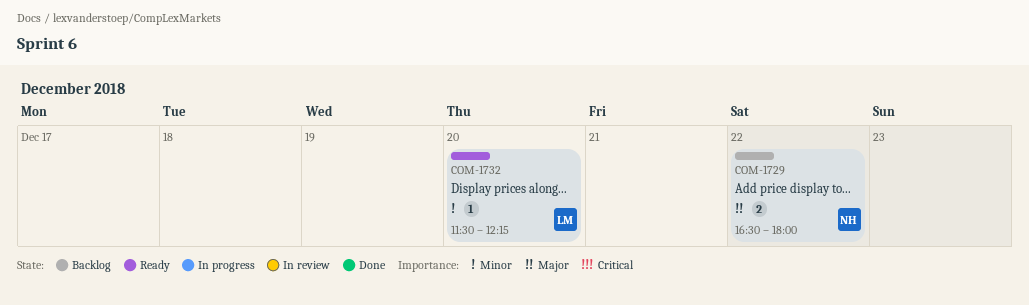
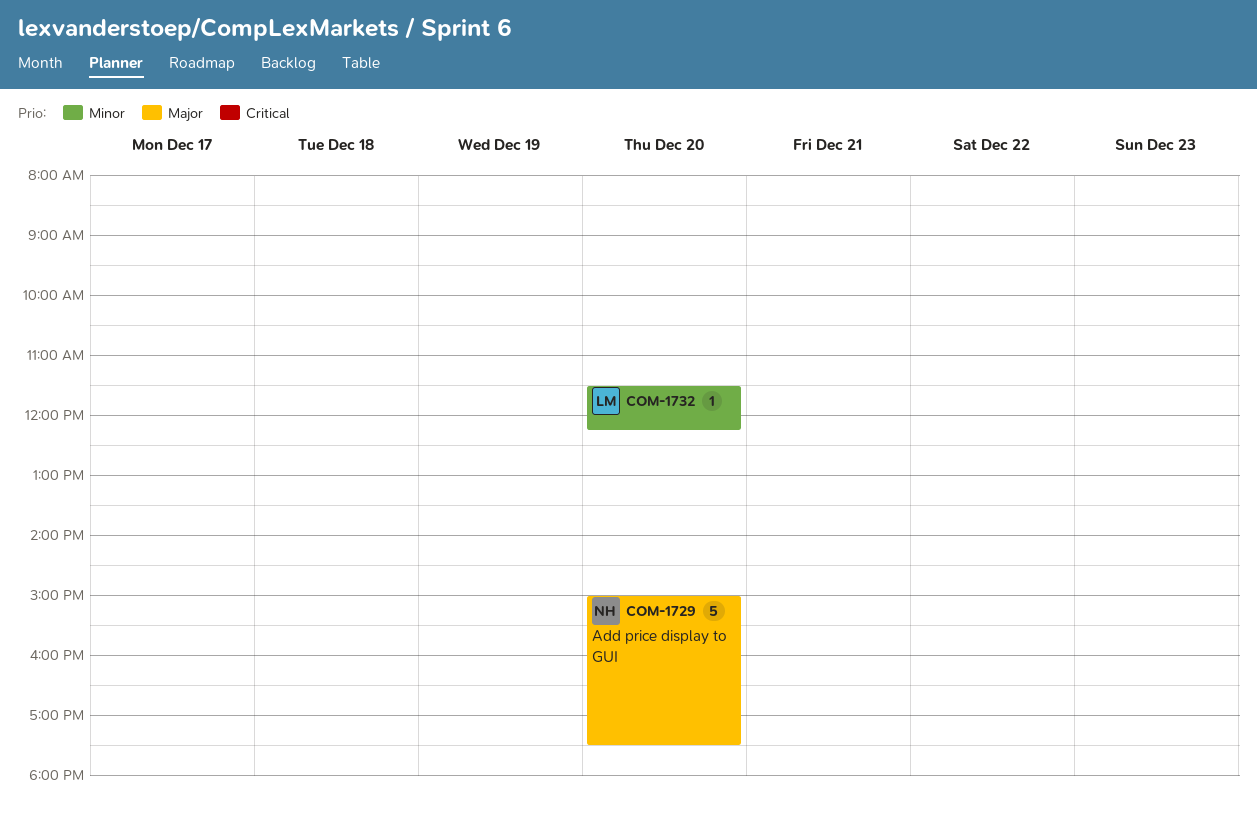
COM-1729, estimate: 2 -> 5
COM-1729, day: Dec 22 -> Dec 20
COM-1729, begins: 16:30 -> 15:00
COM-1729, ends: 18:00 -> 17:30

